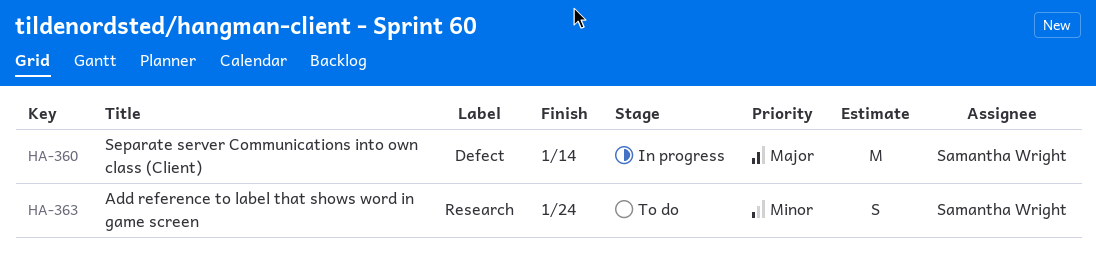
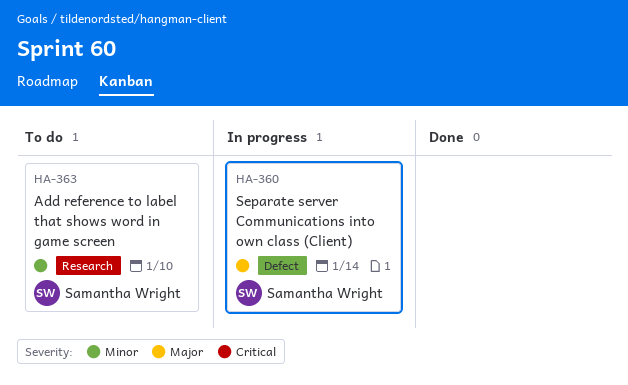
HA-363, due: Jan 24 -> Jan 10

